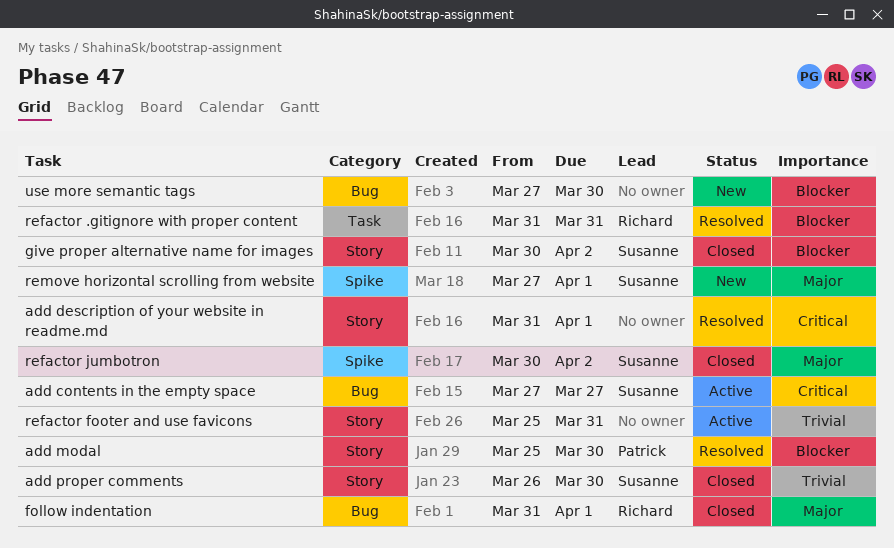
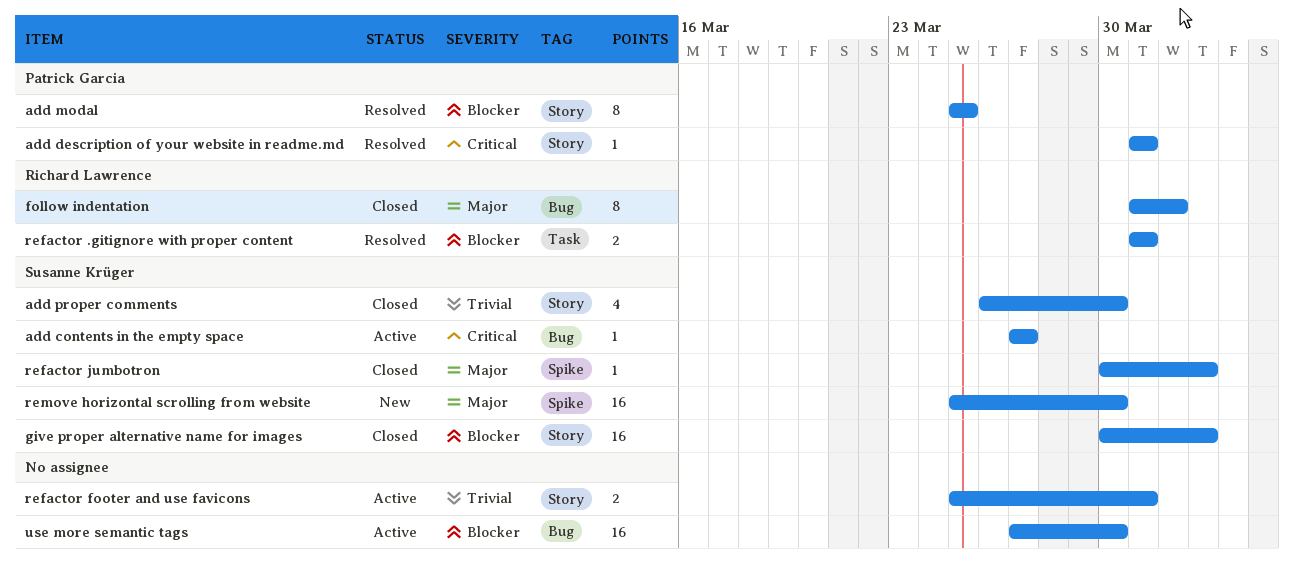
add description of your website in readme.md, owner: none -> Patrick Garcia
add description of your website in readme.md, due: Apr 1 -> Mar 31
add modal, due: Mar 30 -> Mar 25
remove horizontal scrolling from website, start: Mar 27 -> Mar 25
remove horizontal scrolling from website, due: Apr 1 -> Mar 30
use more semantic tags, status: New -> Active

